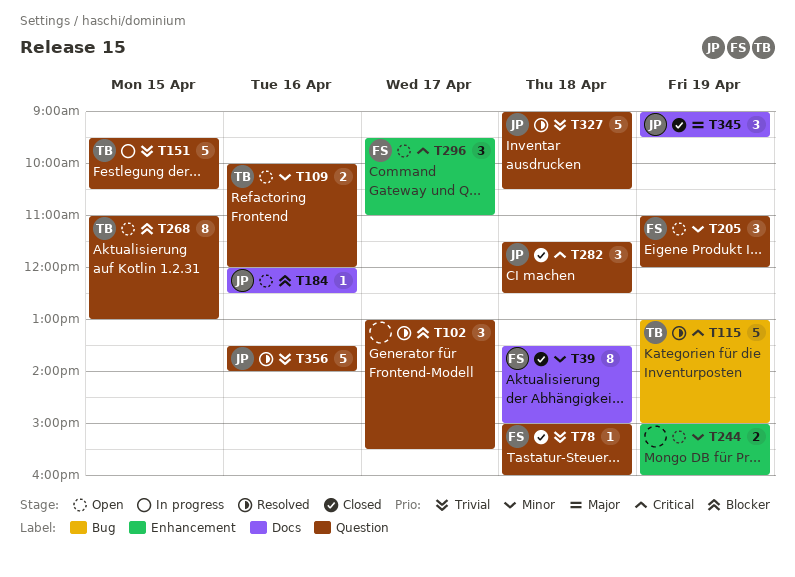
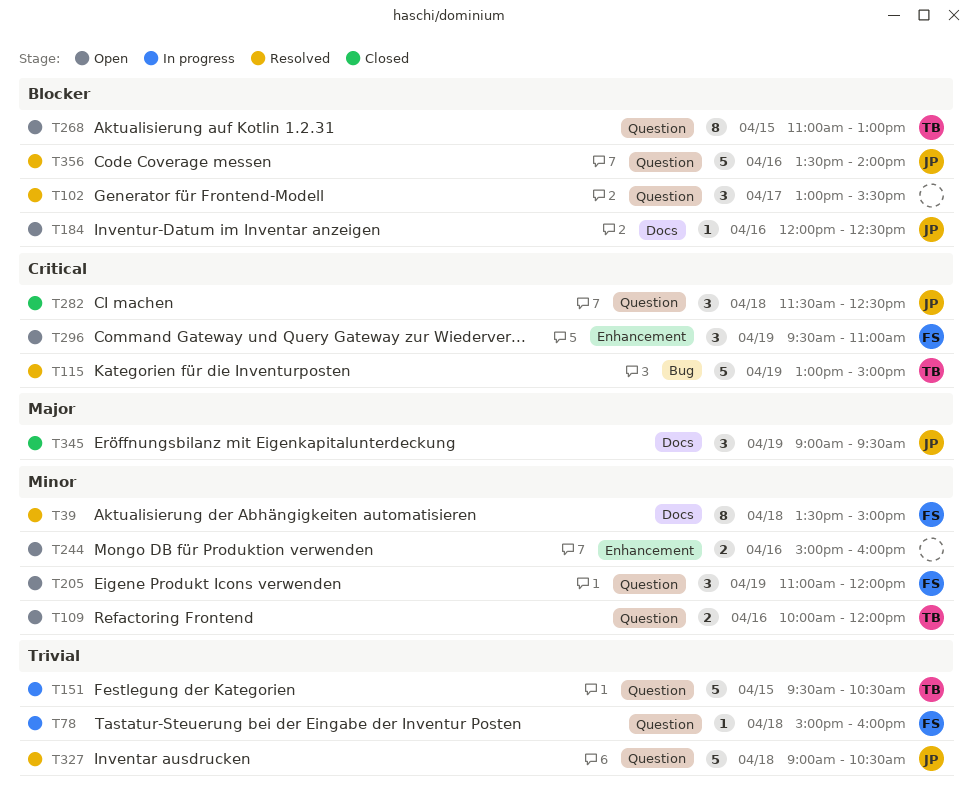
T39, status: Closed -> Resolved
T78, status: Closed -> In progress
T244, day: Apr 19 -> Apr 16
T296, day: Apr 17 -> Apr 19
T356, priority: Trivial -> Blocker

